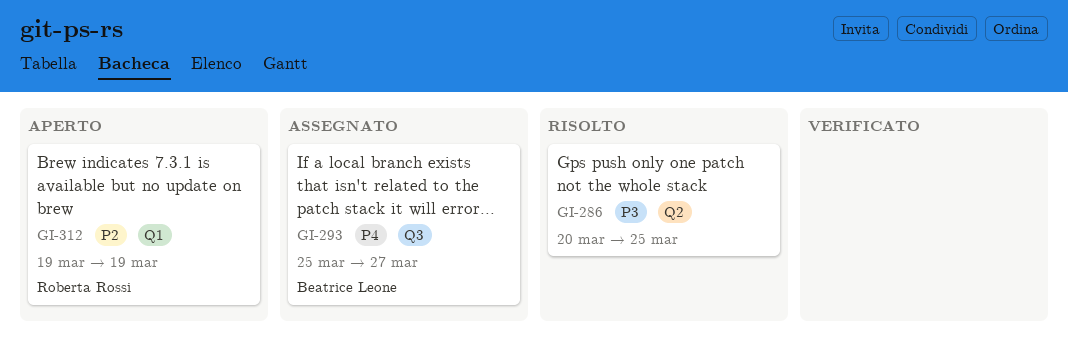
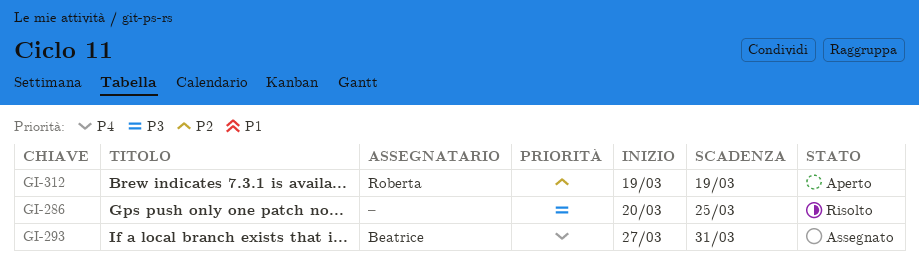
GI-293, start: Mar 25 -> Mar 27
GI-293, due: Mar 27 -> Mar 31

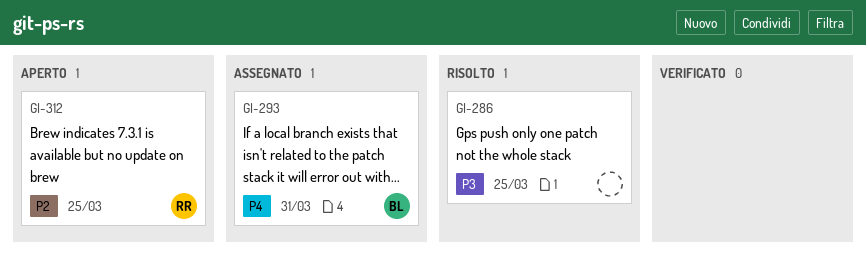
GI-312, due: Mar 19 -> Mar 25

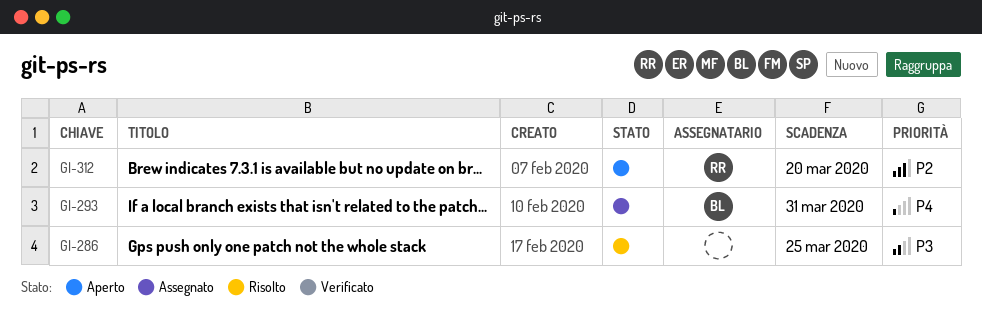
GI-312, due: Mar 25 -> Mar 20

